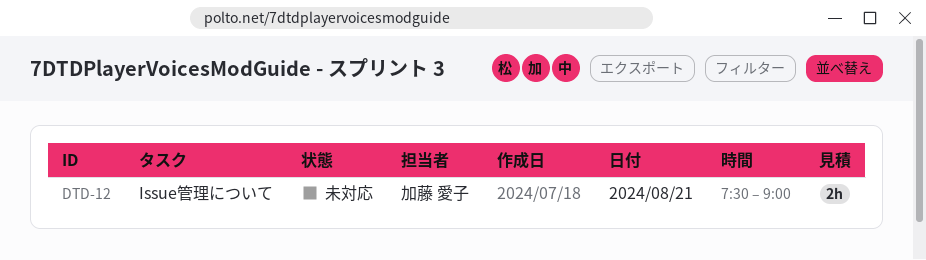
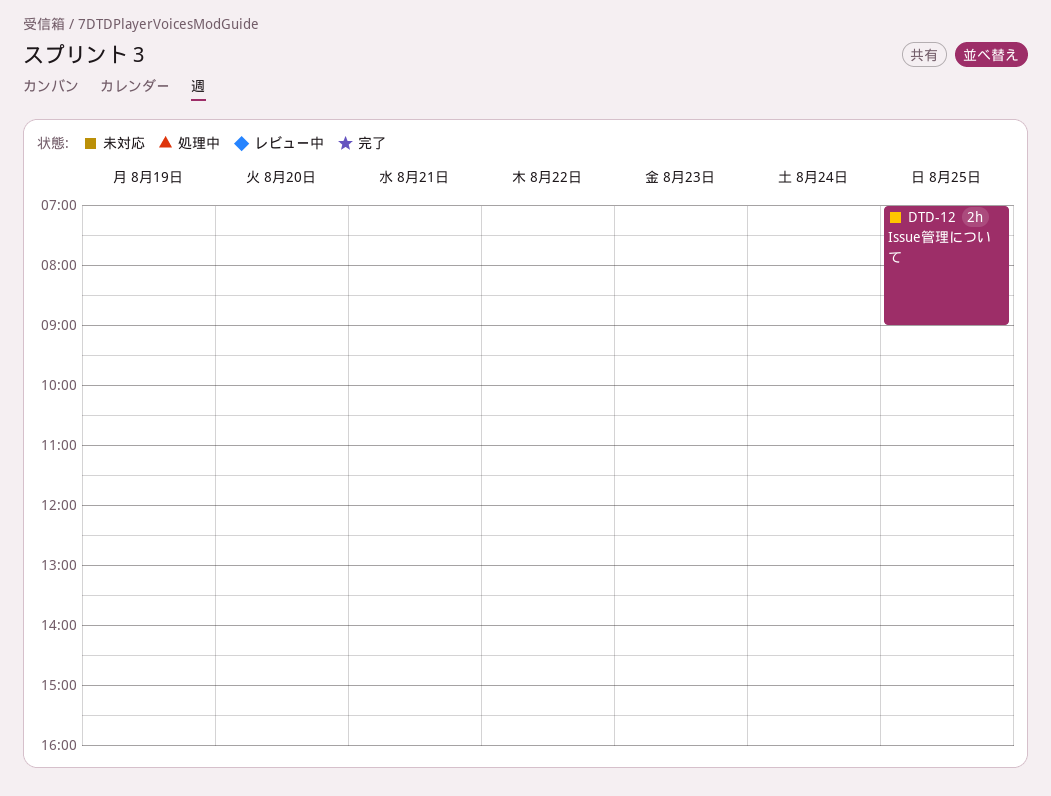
DTD-12, day: Aug 21 -> Aug 25
DTD-12, begins: 07:30 -> 07:00

